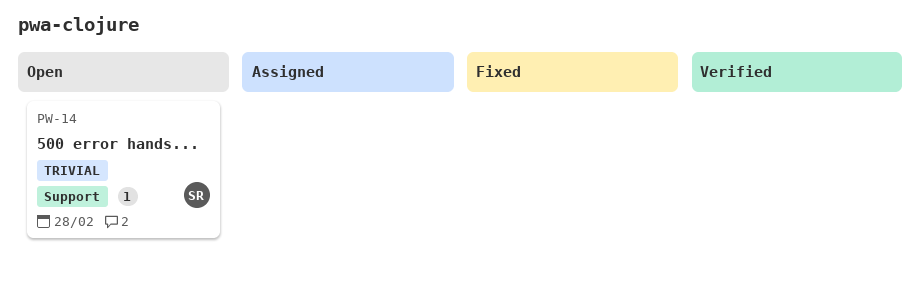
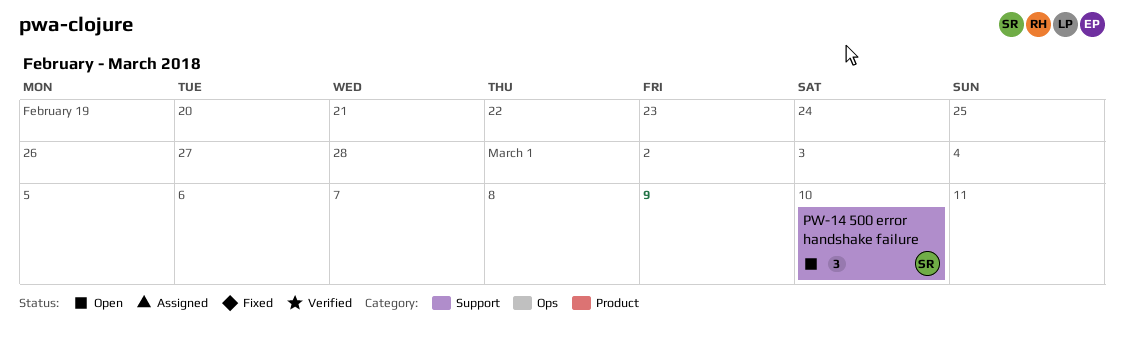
PW-14, estimate: 1 -> 3
PW-14, due: Feb 28 -> Mar 10

